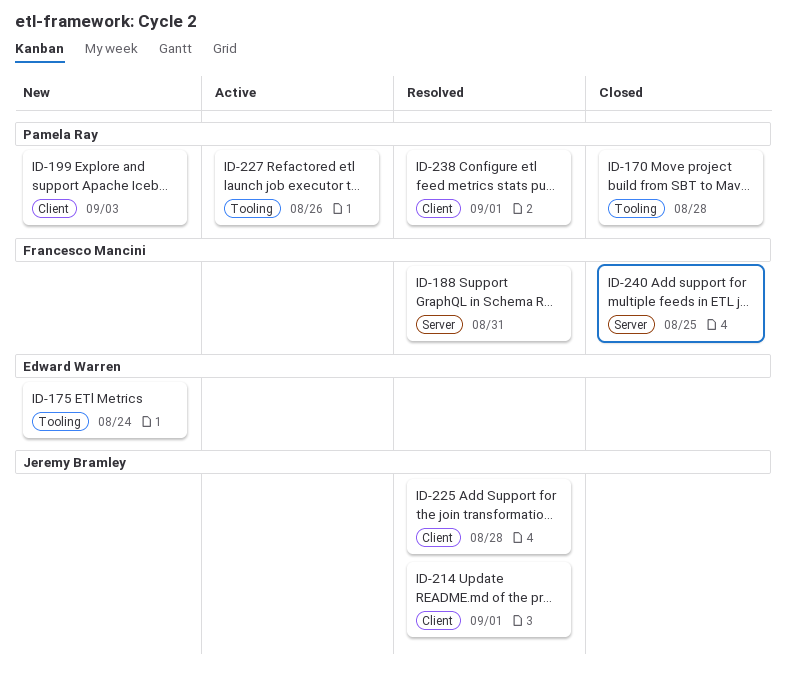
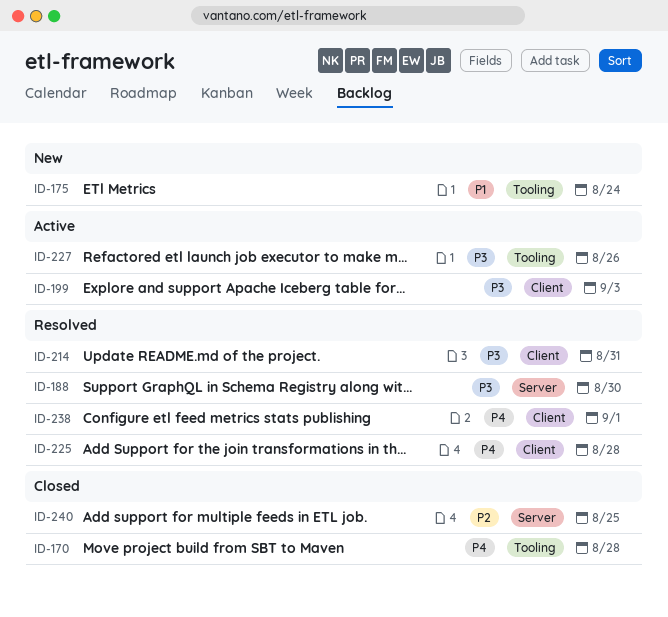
ID-188, due: Aug 31 -> Aug 30
ID-199, status: New -> Active
ID-214, due: Sep 1 -> Aug 31

